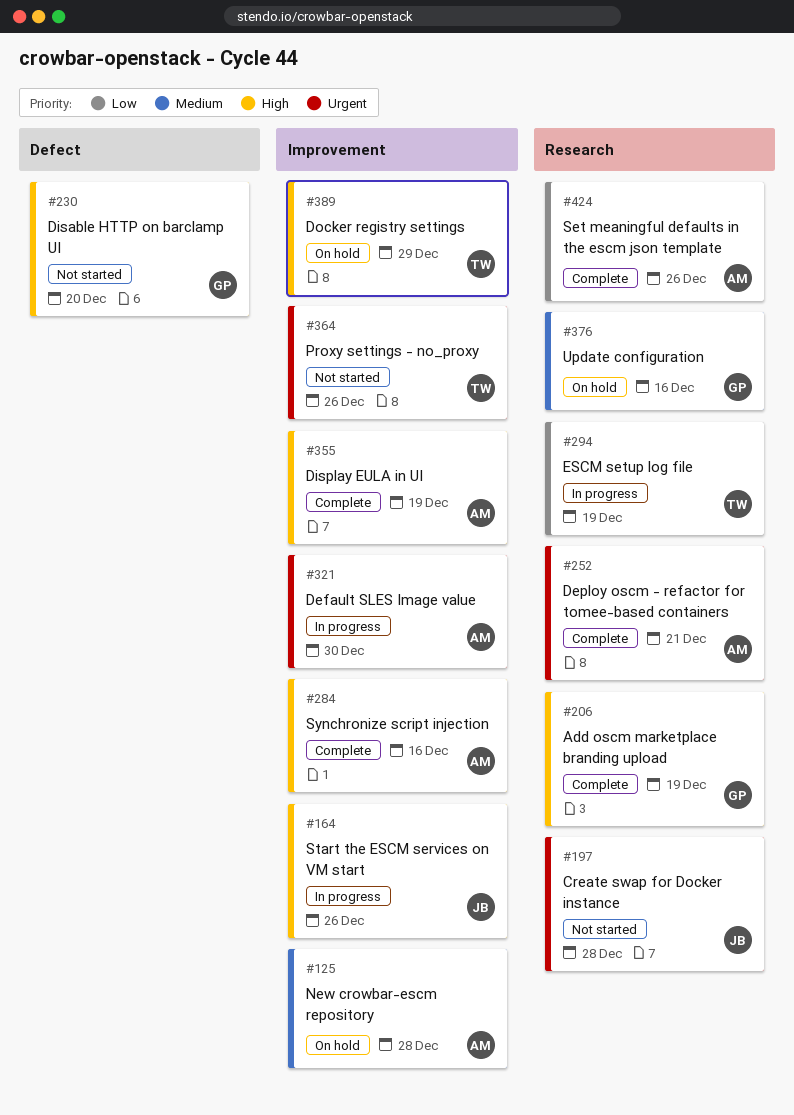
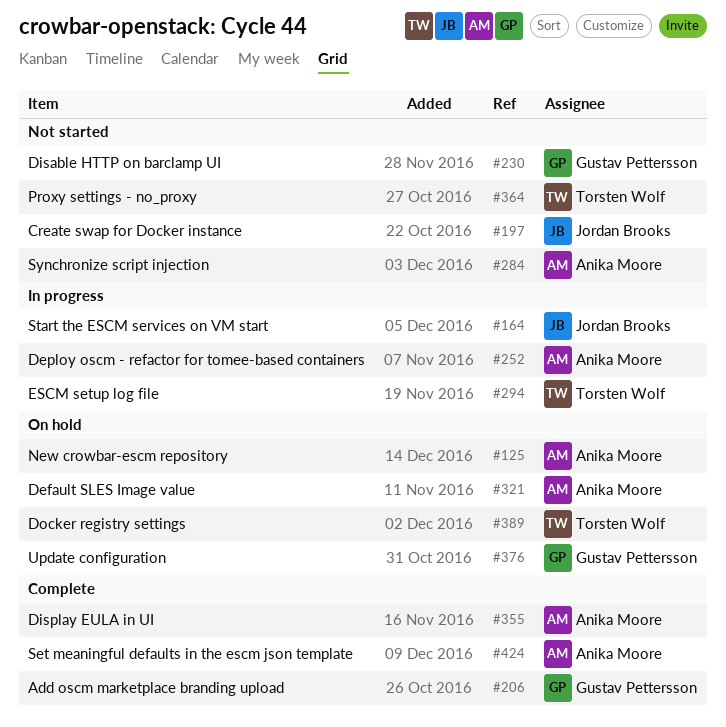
#252, status: Complete -> In progress
#284, status: Complete -> Not started
#321, status: In progress -> On hold

